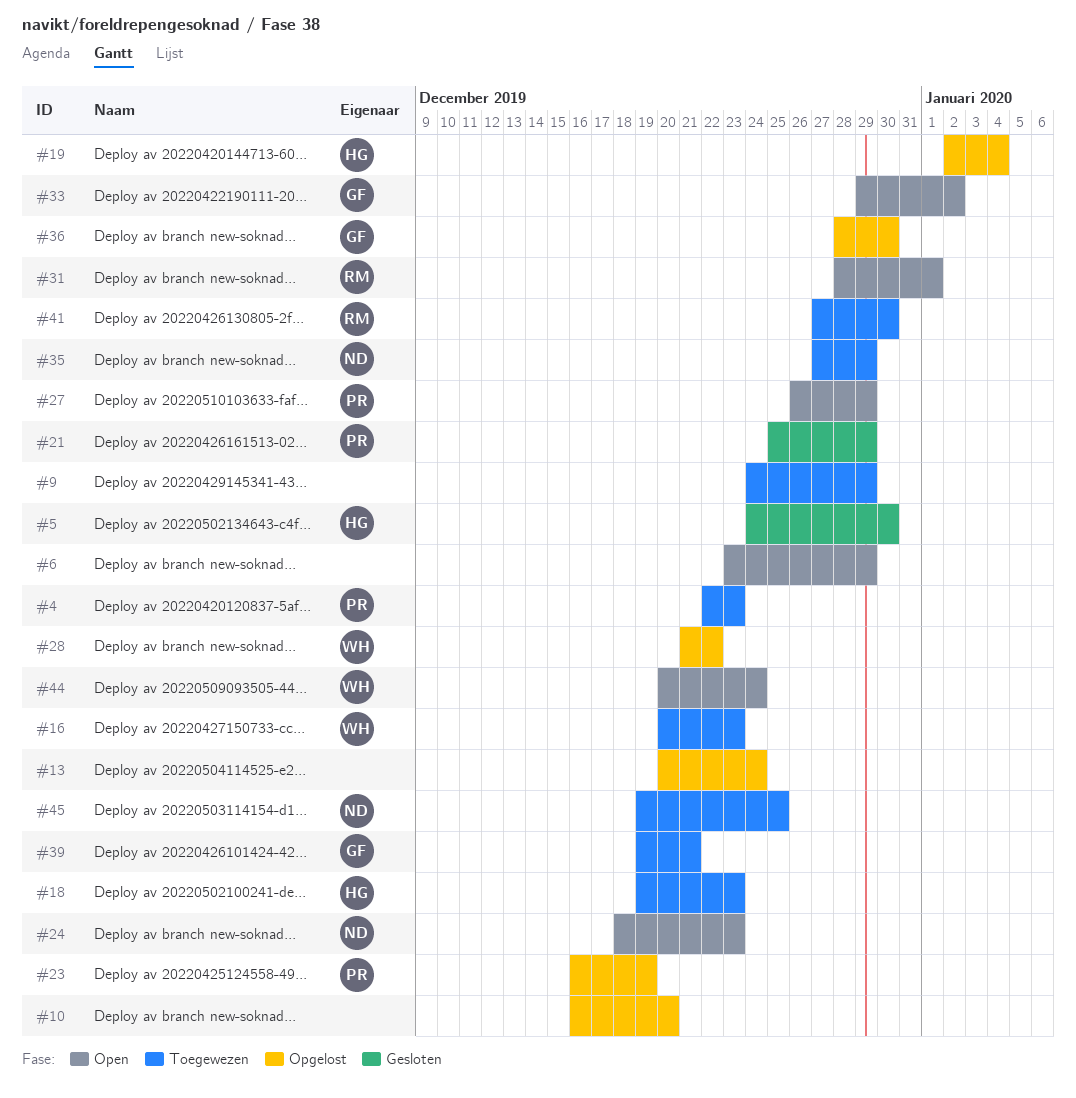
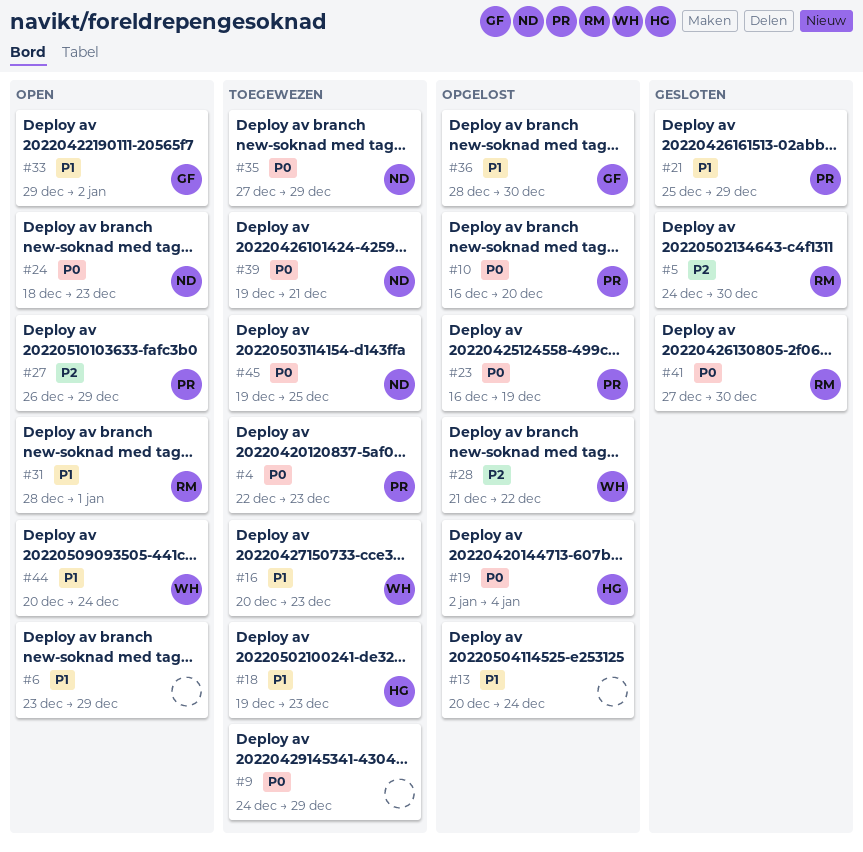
#5, owner: HG -> RM
#10, owner: none -> PR
#39, owner: GF -> ND
#41, status: Toegewezen -> Gesloten

